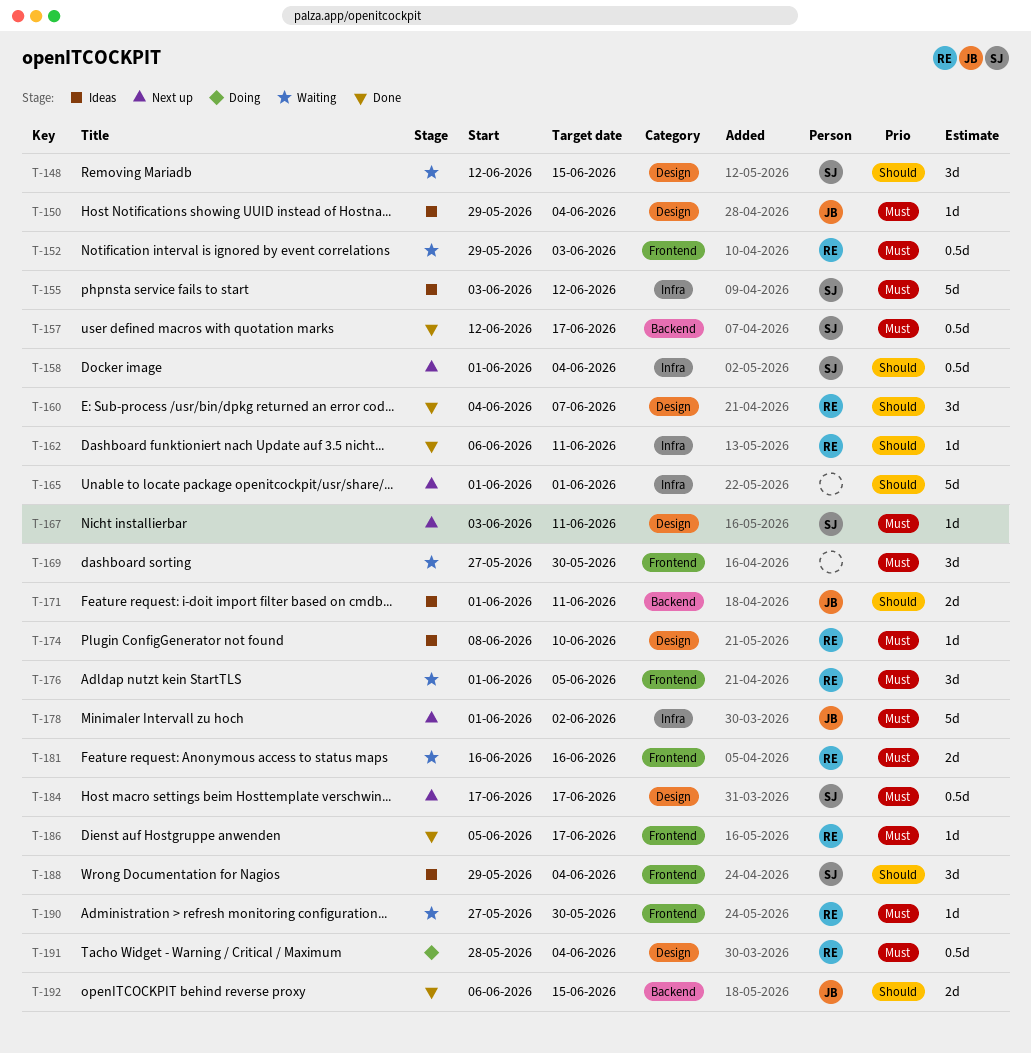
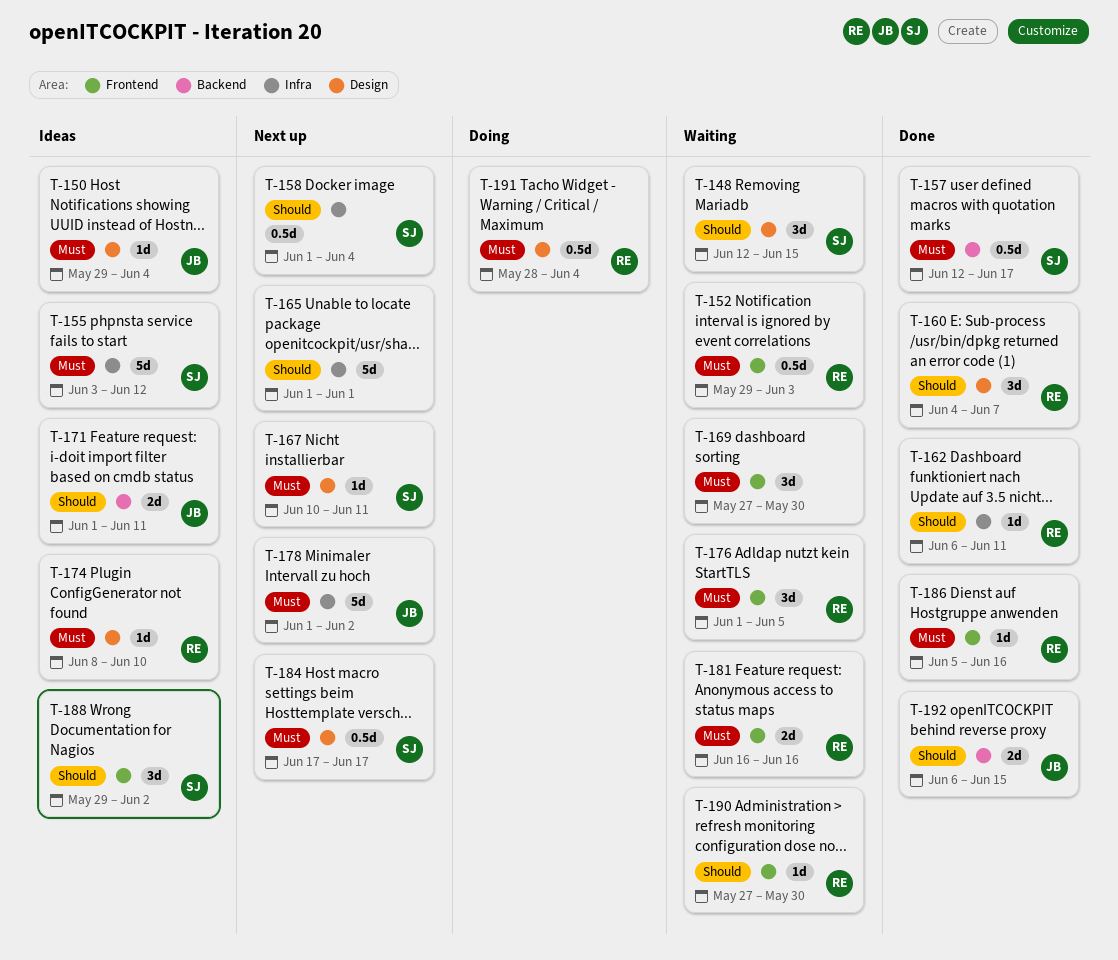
T-167, start: Jun 3 -> Jun 10
T-186, due: Jun 17 -> Jun 16
T-188, due: Jun 4 -> Jun 2
T-190, priority: Must -> Should

